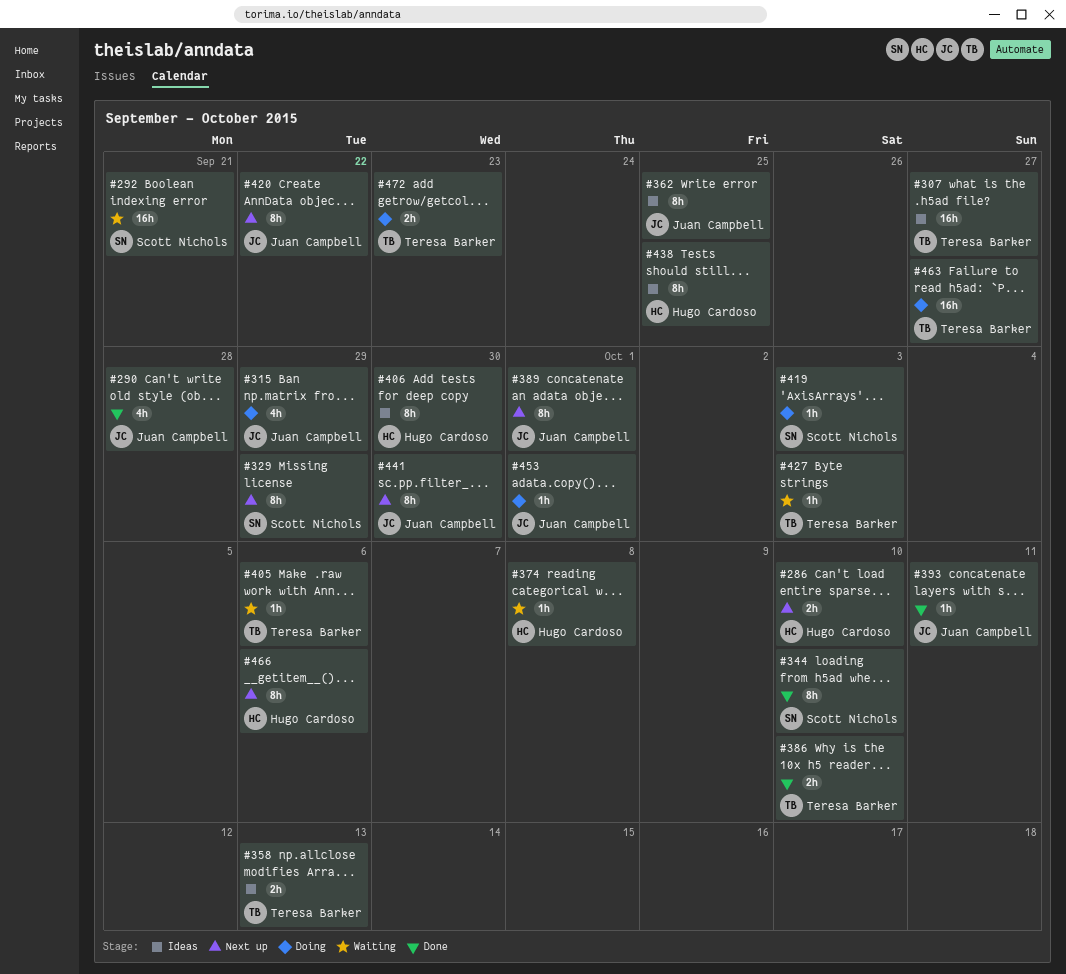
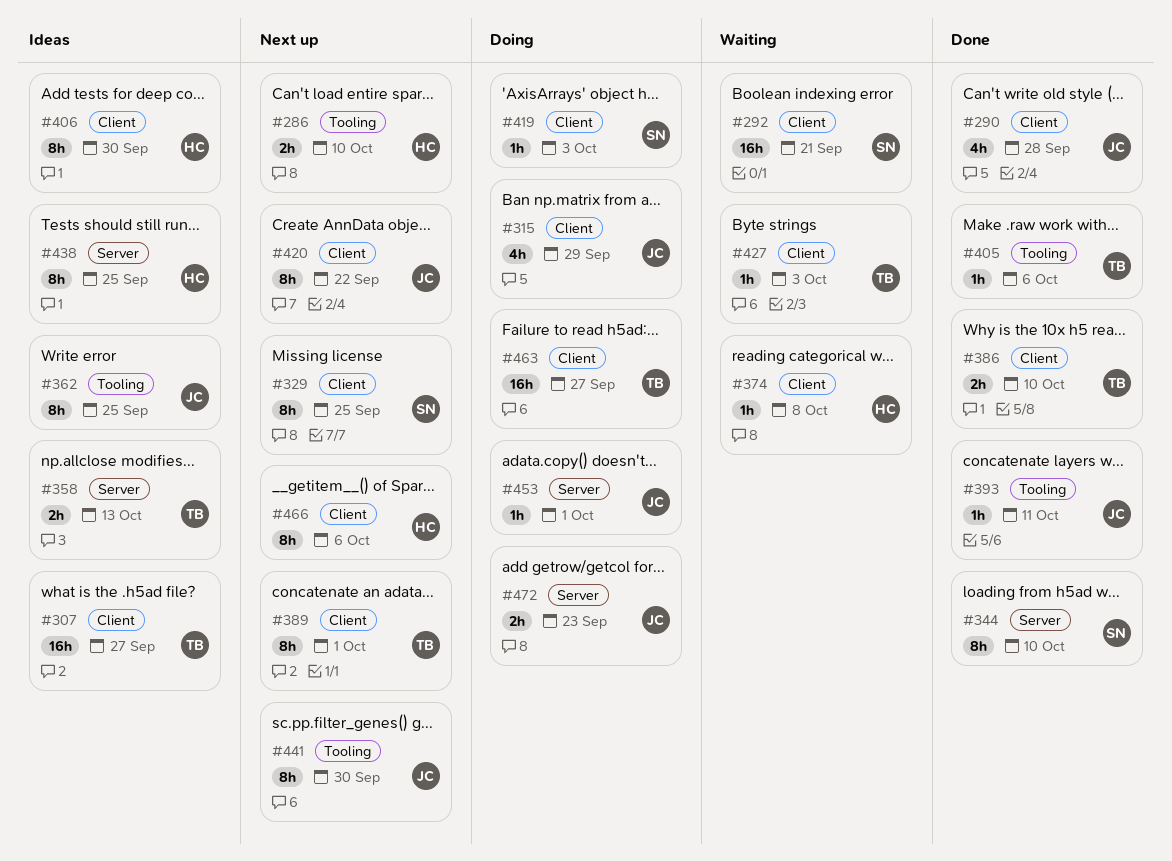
#329, due: Sep 29 -> Sep 25
#389, owner: Juan Campbell -> Teresa Barker
#405, status: Waiting -> Done
#472, owner: Teresa Barker -> Juan Campbell

